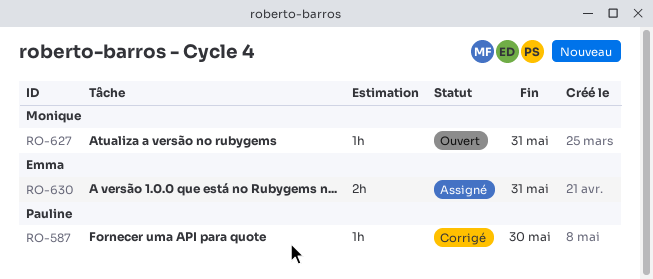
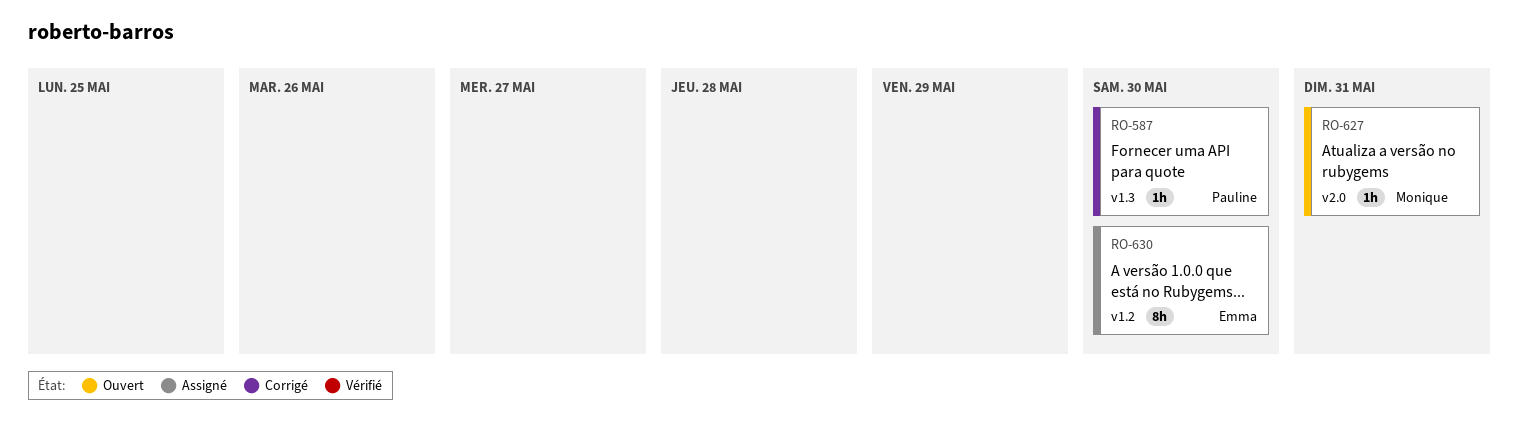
RO-630, estimate: 2h -> 8h
RO-630, due: May 31 -> May 30

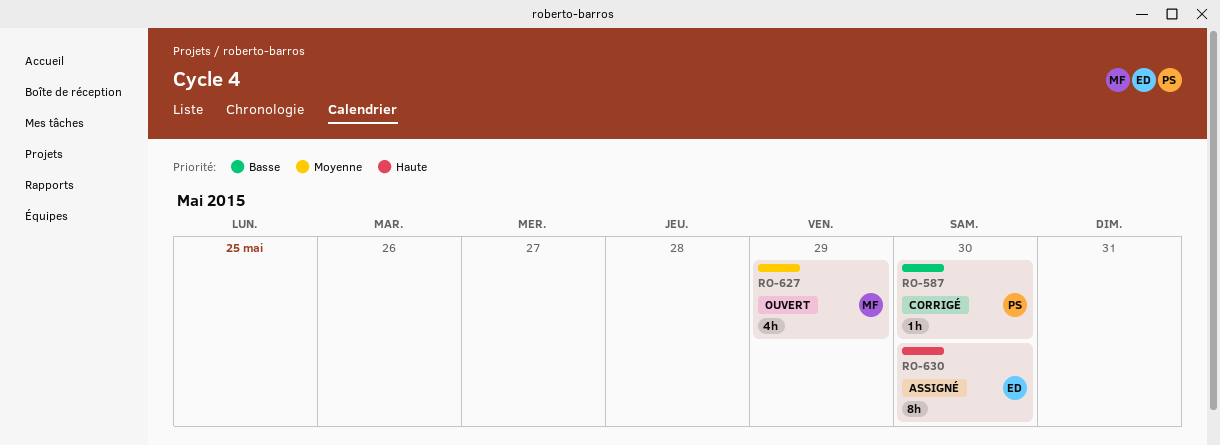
RO-627, estimate: 1h -> 4h
RO-627, due: May 31 -> May 29

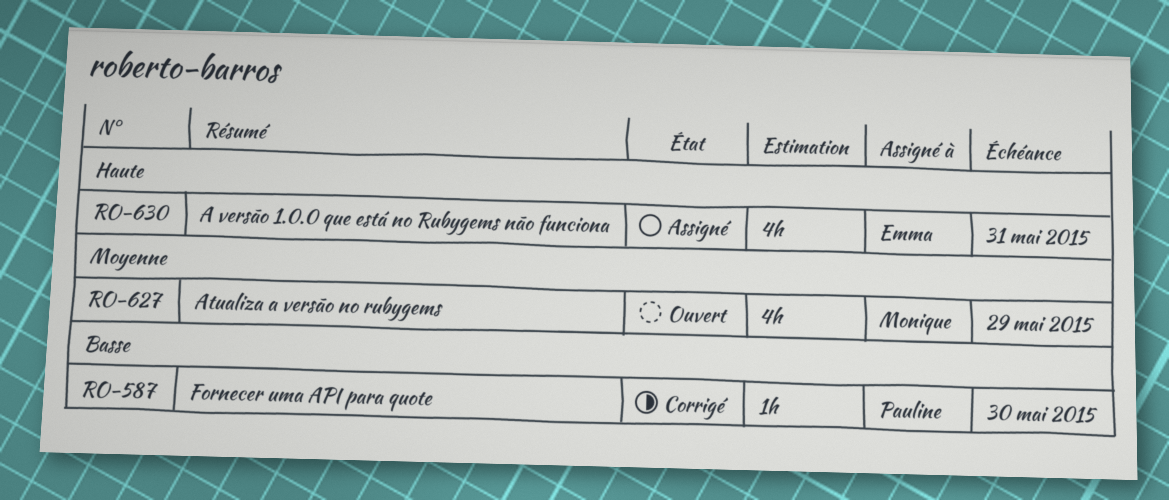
RO-630, estimate: 8h -> 4h
RO-630, due: May 30 -> May 31

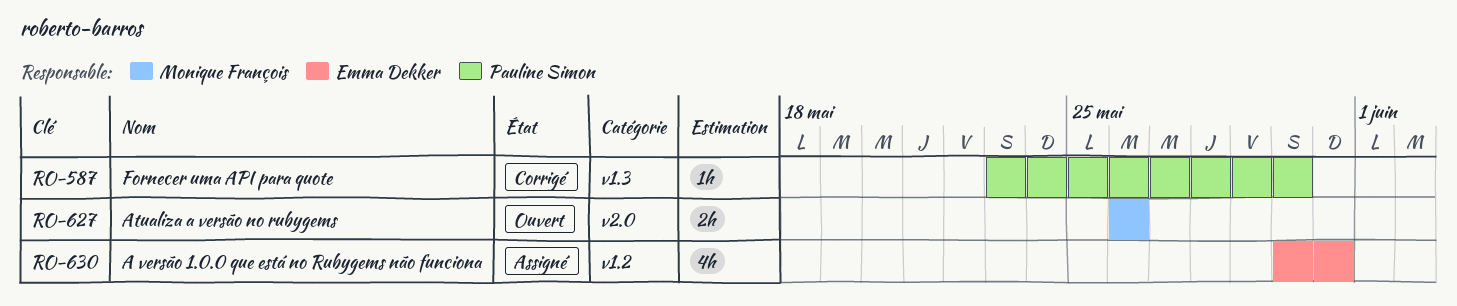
RO-627, estimate: 4h -> 2h
RO-627, due: May 29 -> May 26

